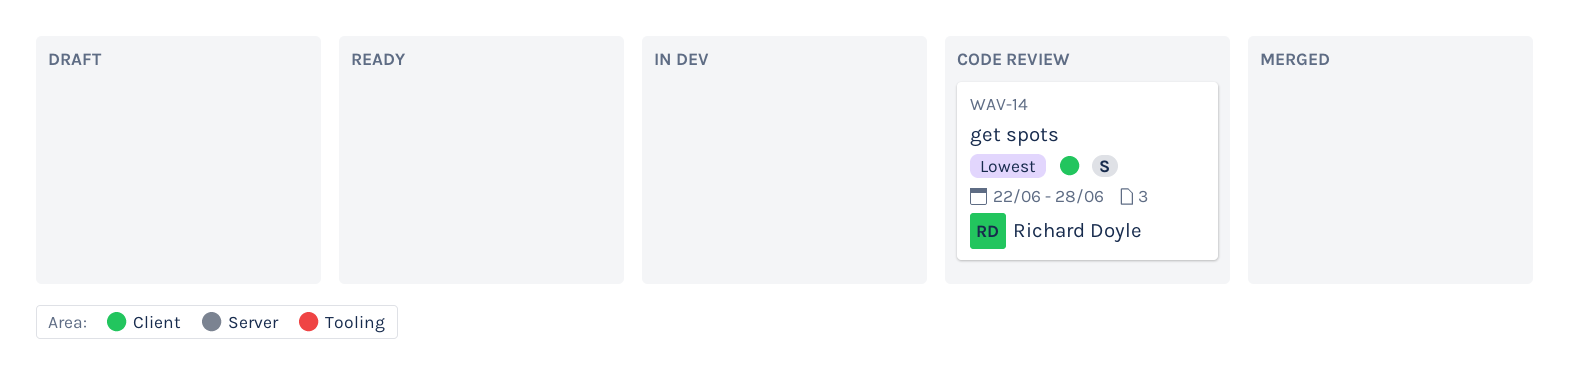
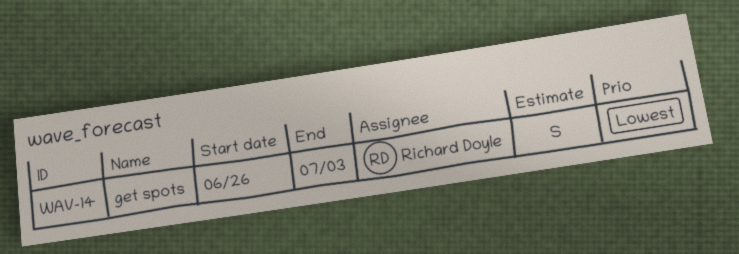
WAV-14, start: Jun 22 -> Jun 26
WAV-14, due: Jun 28 -> Jul 3

